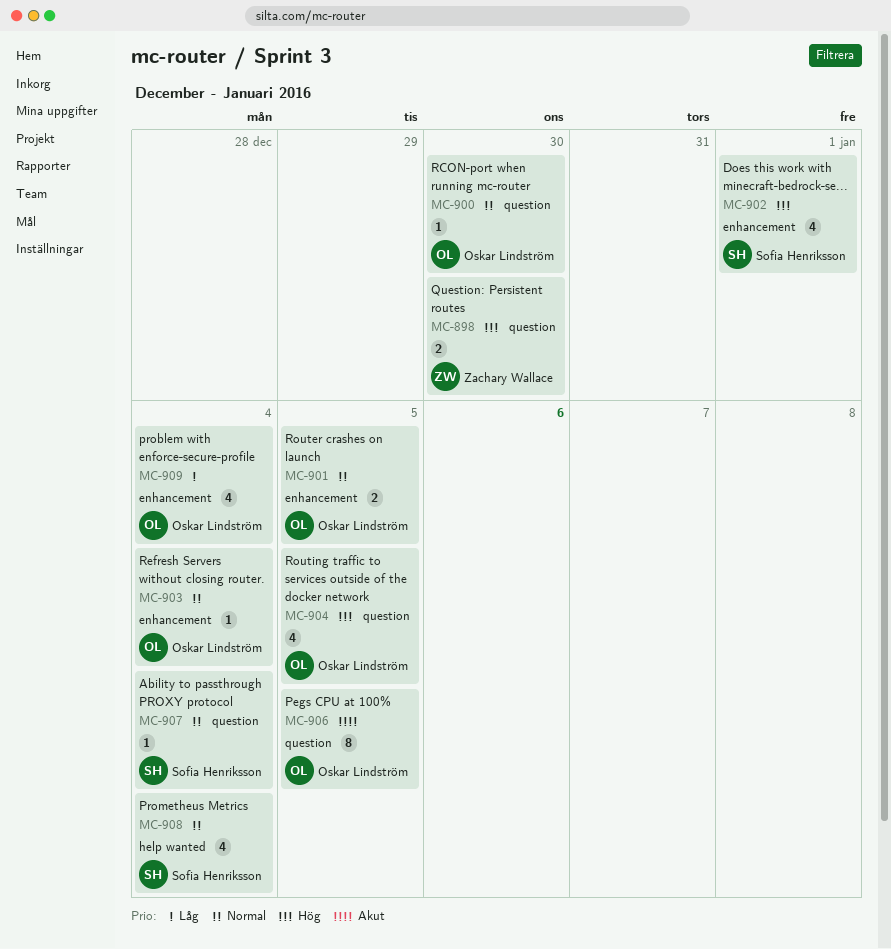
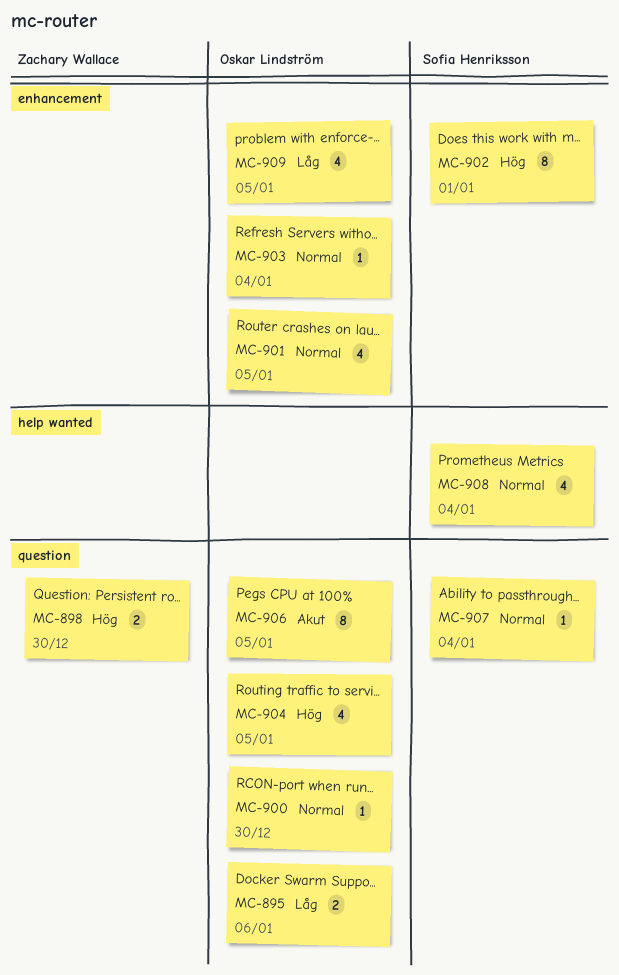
MC-895: none -> present
MC-901, estimate: 2 -> 4
MC-902, estimate: 4 -> 8
MC-909, due: Jan 4 -> Jan 5

